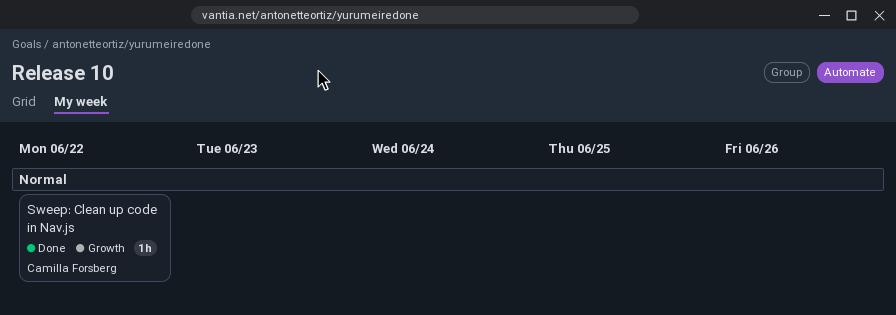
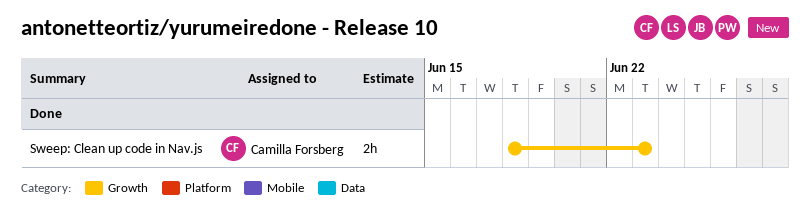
Sweep: Clean up code in Nav.js, estimate: 1h -> 2h
Sweep: Clean up code in Nav.js, due: Jun 22 -> Jun 23

